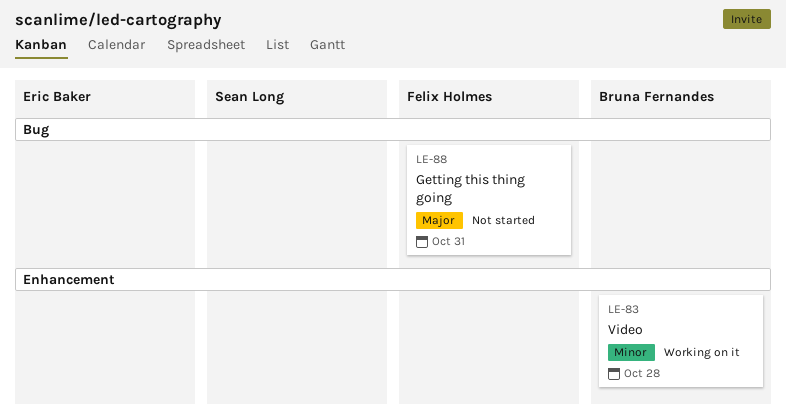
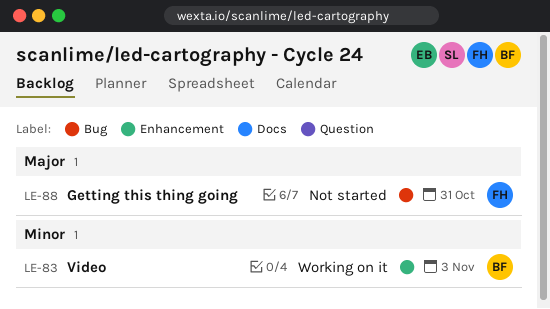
LE-83, due: Oct 28 -> Nov 3

